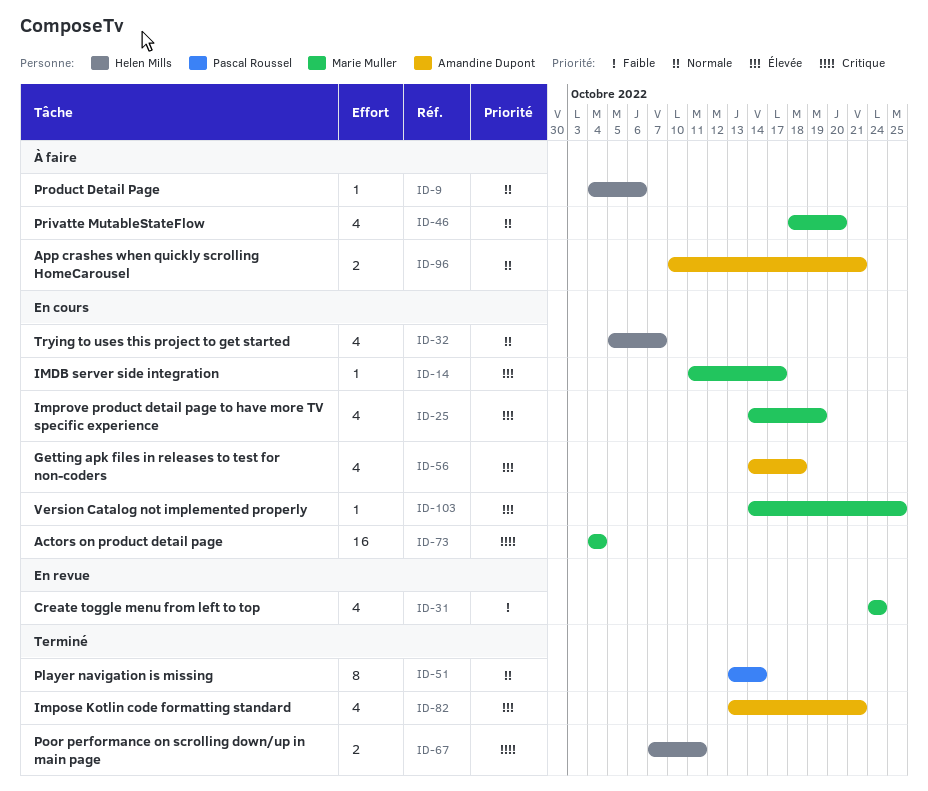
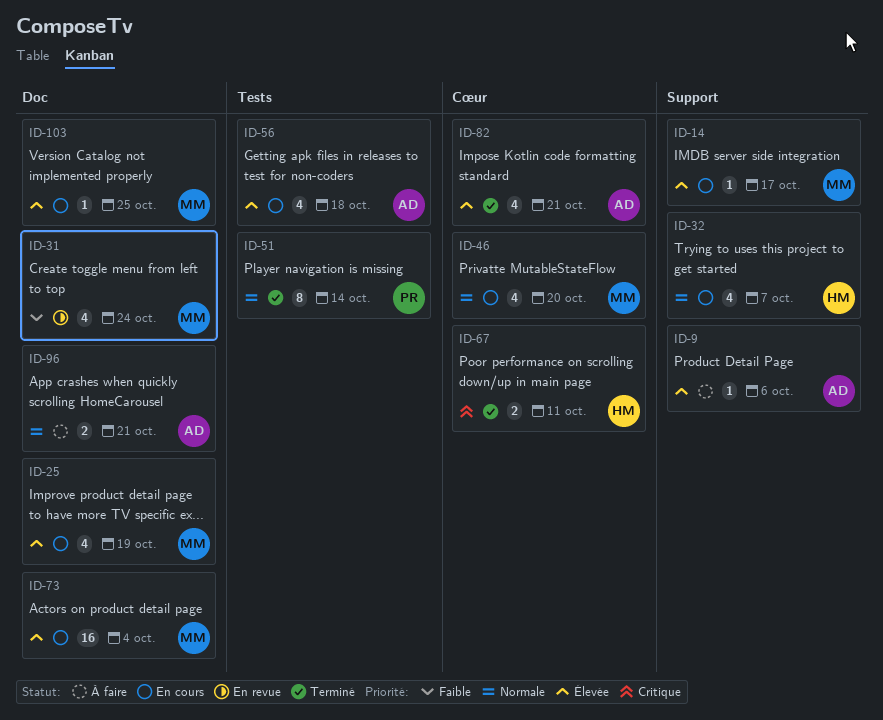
ID-9, owner: Helen Mills -> Amandine Dupont
ID-9, priority: Normale -> Élevée
ID-46, status: À faire -> En cours
ID-73, priority: Critique -> Élevée

